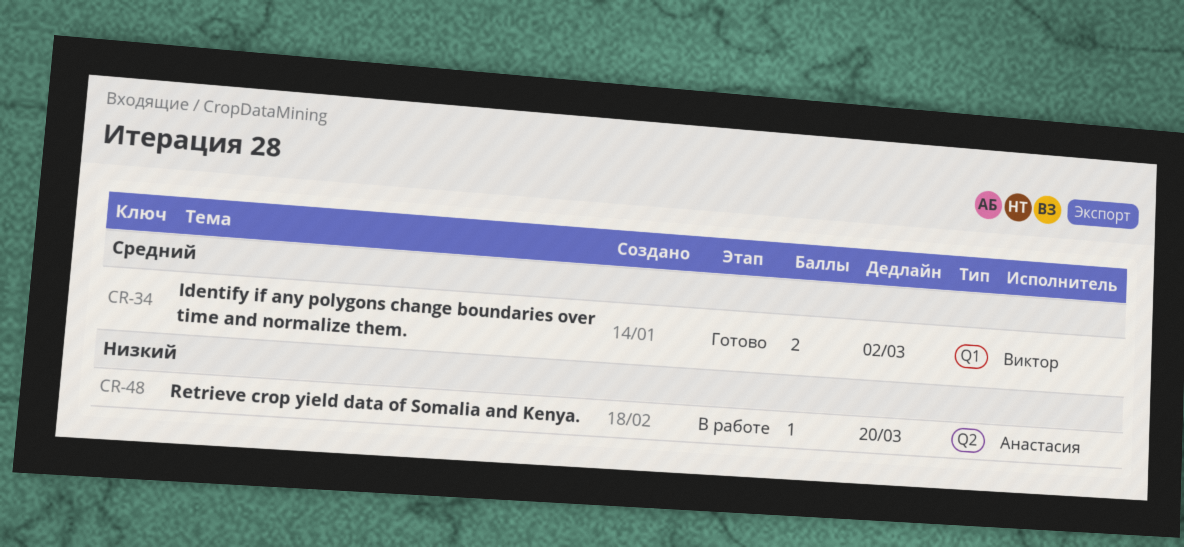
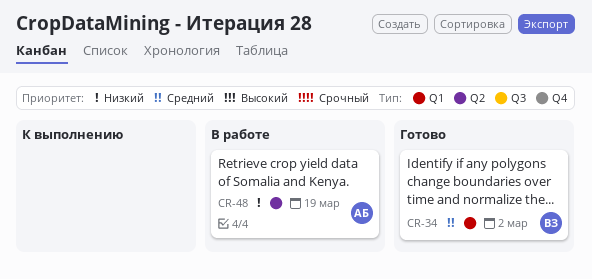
CR-48, due: Mar 20 -> Mar 19

